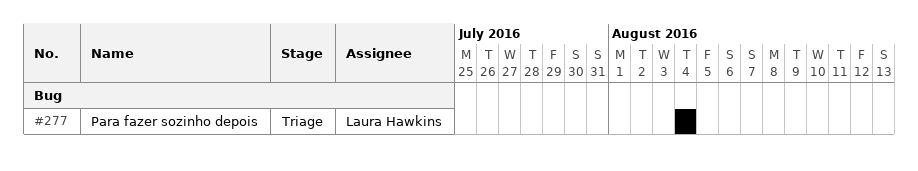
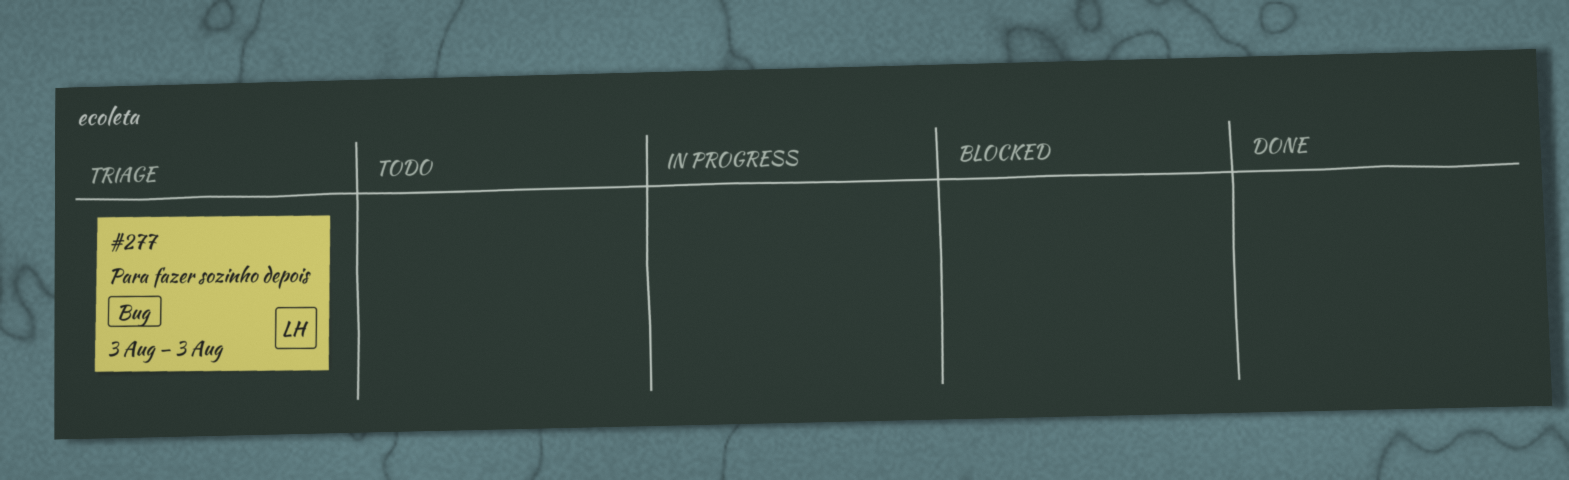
#277, start: Aug 4 -> Aug 3
#277, due: Aug 4 -> Aug 3

